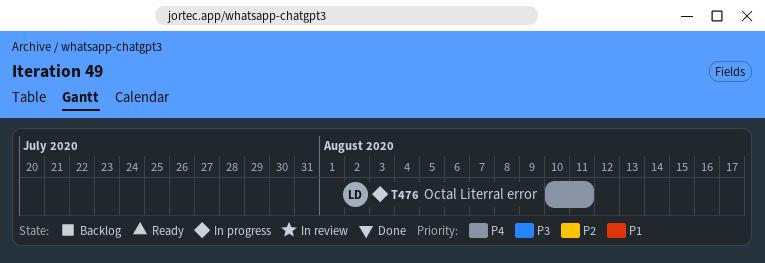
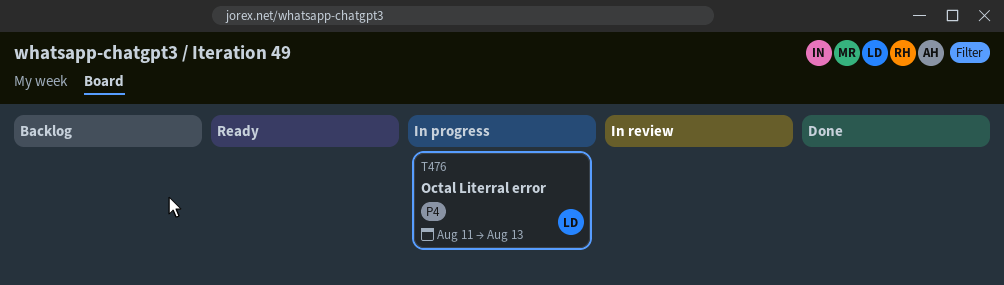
T476, start: Aug 10 -> Aug 11
T476, due: Aug 11 -> Aug 13

